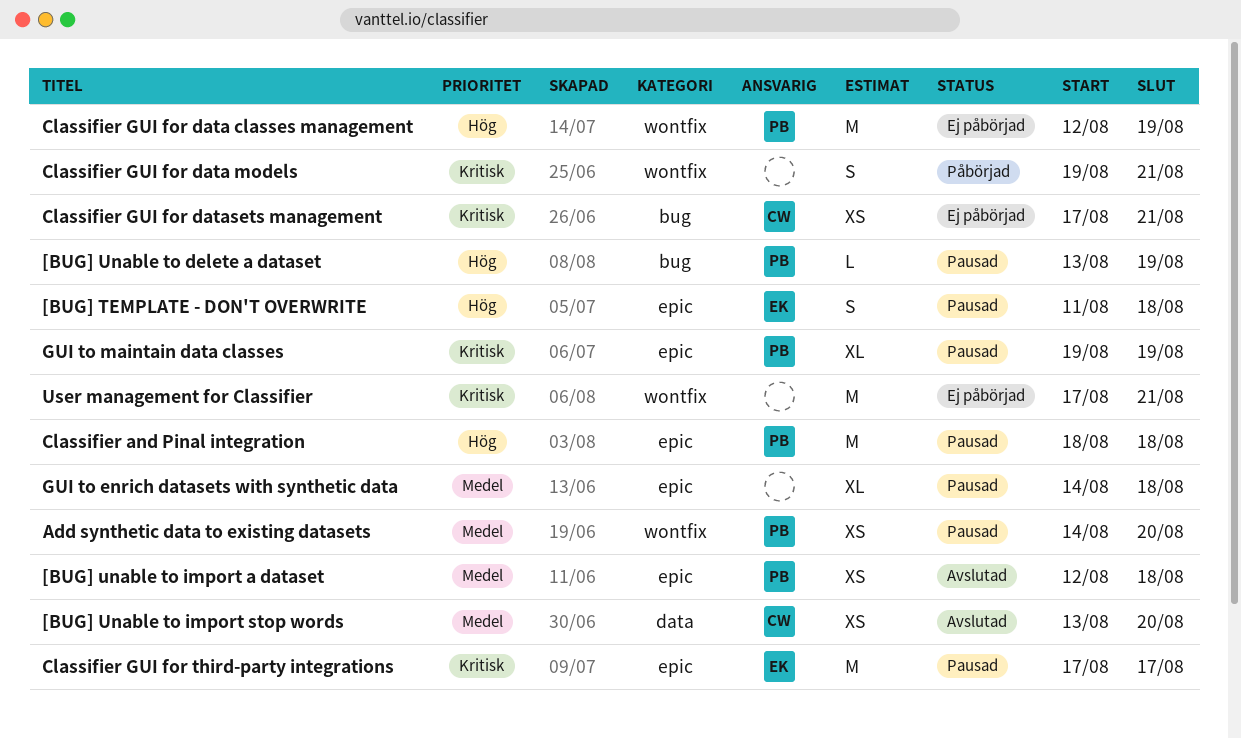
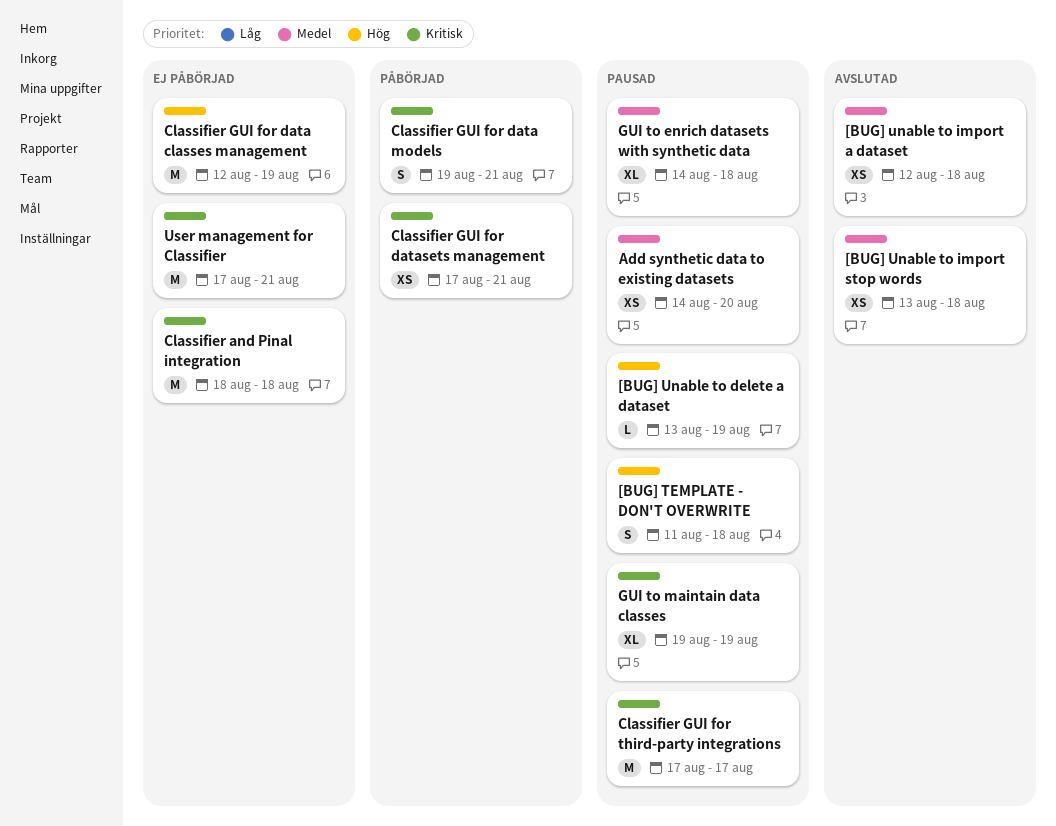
[BUG] Unable to import stop words, due: Aug 20 -> Aug 18
Classifier and Pinal integration, status: Pausad -> Ej påbörjad
Classifier and Pinal integration, priority: Hög -> Kritisk
Classifier GUI for datasets management, status: Ej påbörjad -> Påbörjad

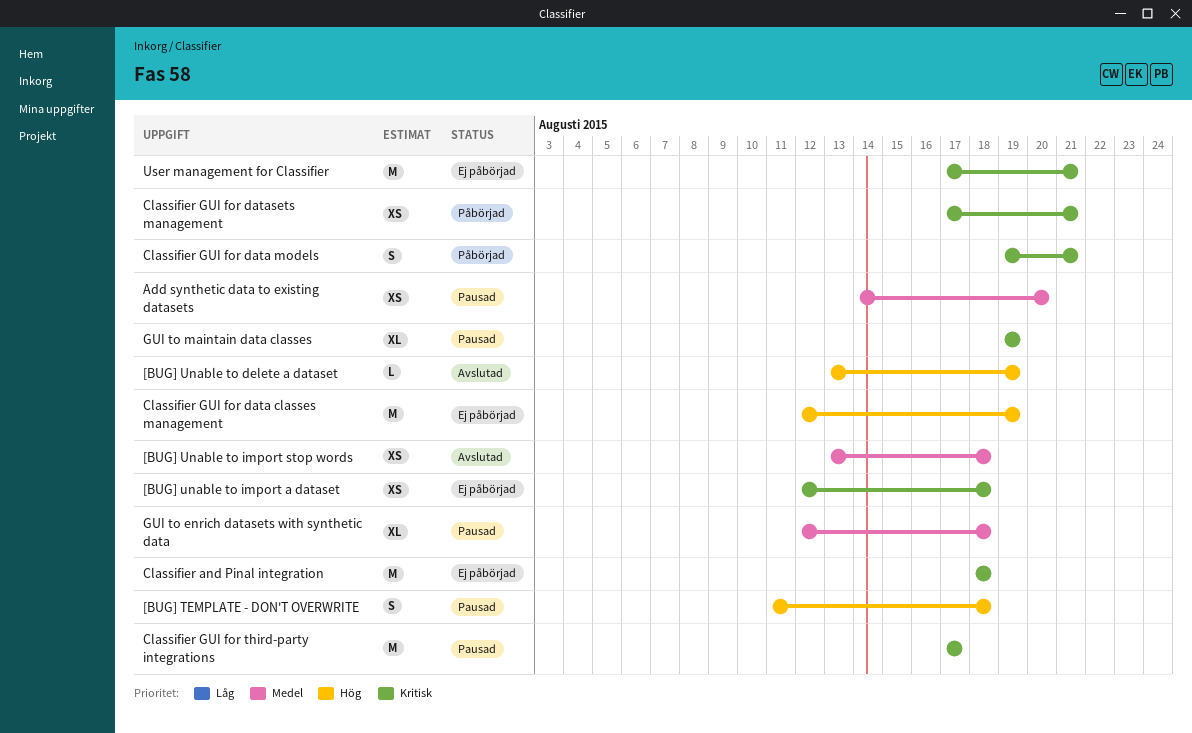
[BUG] Unable to delete a dataset, status: Pausad -> Avslutad
[BUG] unable to import a dataset, status: Avslutad -> Ej påbörjad
[BUG] unable to import a dataset, priority: Medel -> Kritisk
GUI to enrich datasets with synthetic data, start: Aug 14 -> Aug 12

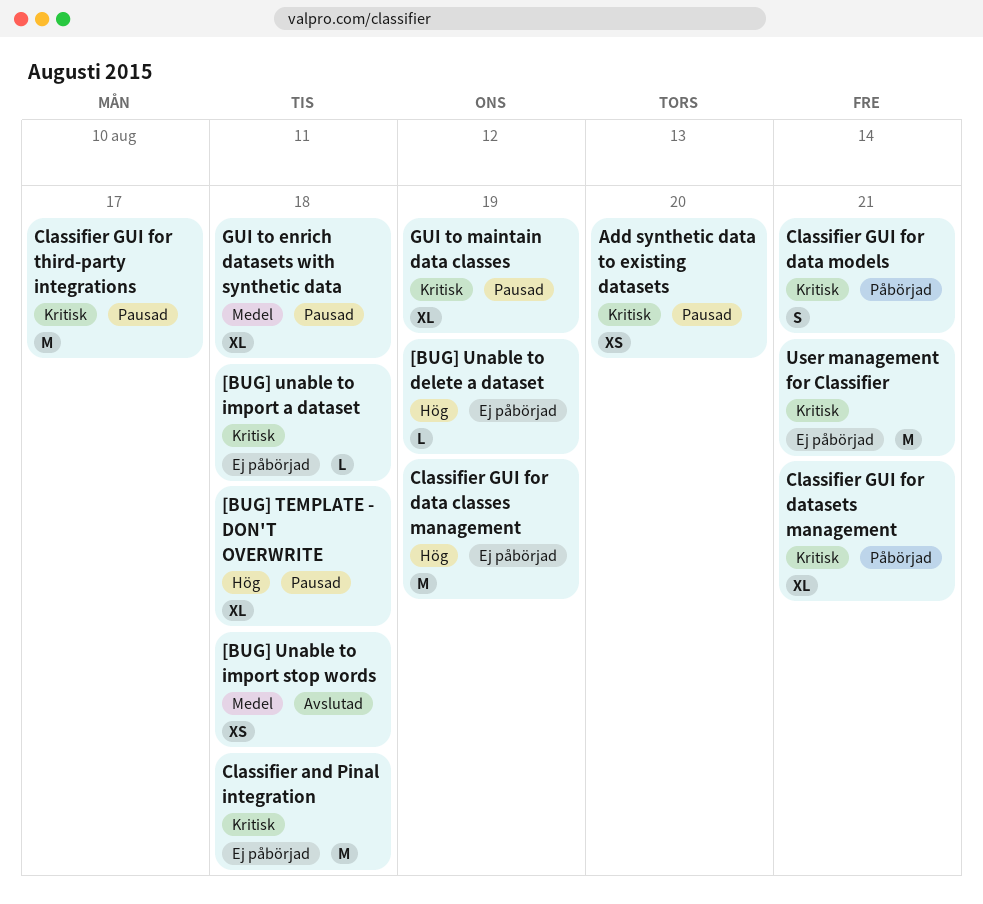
[BUG] TEMPLATE - DON'T OVERWRITE, estimate: S -> XL
[BUG] Unable to delete a dataset, status: Avslutad -> Ej påbörjad
[BUG] unable to import a dataset, estimate: XS -> L
Add synthetic data to existing datasets, priority: Medel -> Kritisk
Classifier GUI for datasets management, estimate: XS -> XL

